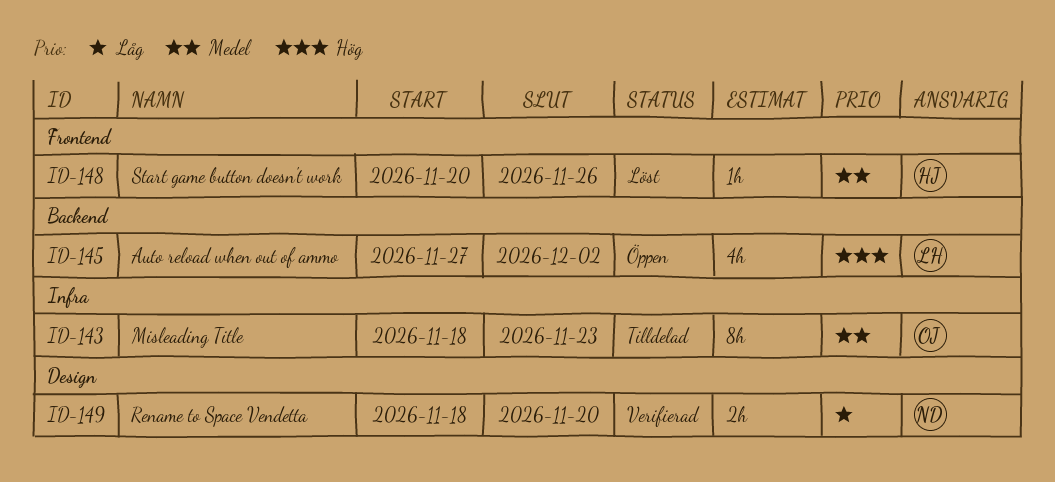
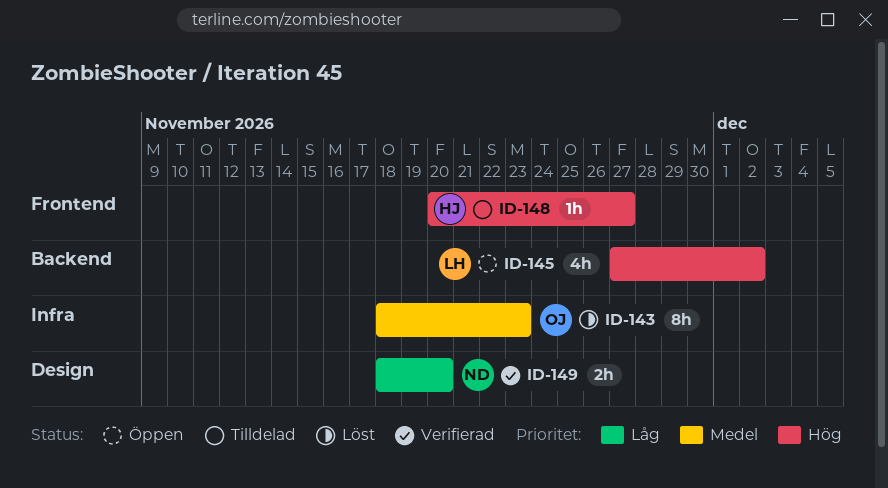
ID-143, status: Tilldelad -> Löst
ID-148, status: Löst -> Tilldelad
ID-148, priority: Medel -> Hög
ID-148, due: Nov 26 -> Nov 27

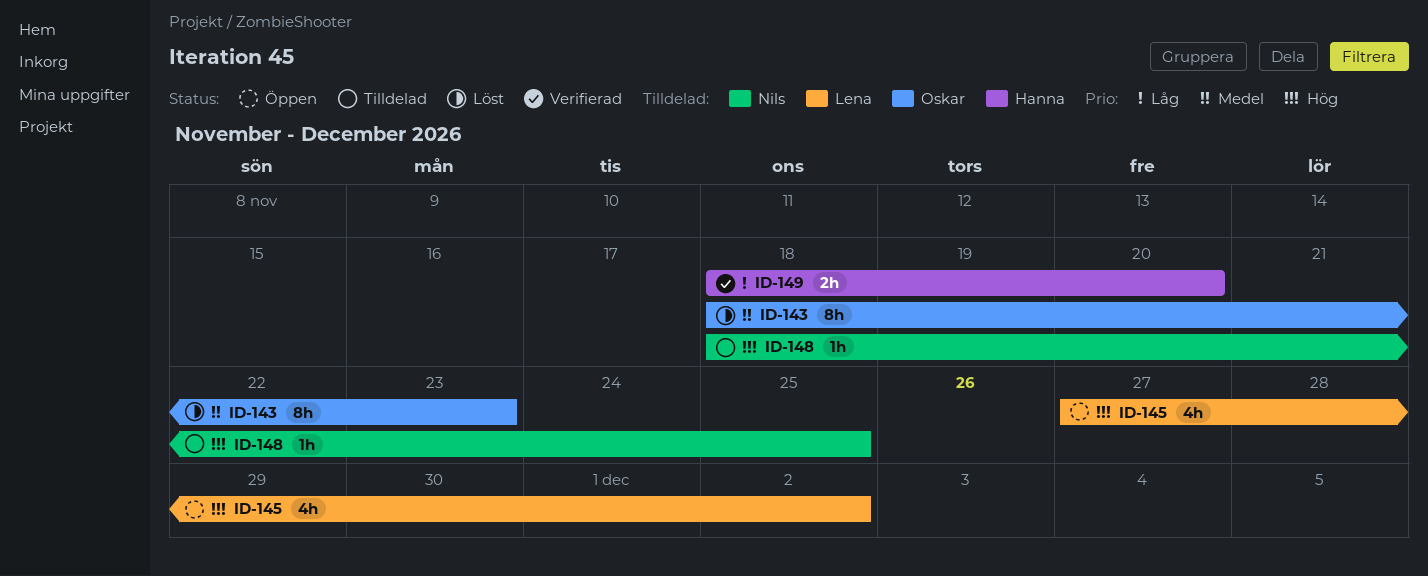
ID-148, owner: Hanna -> Nils
ID-148, start: Nov 20 -> Nov 18
ID-148, due: Nov 27 -> Nov 25
ID-149, owner: Nils -> Hanna

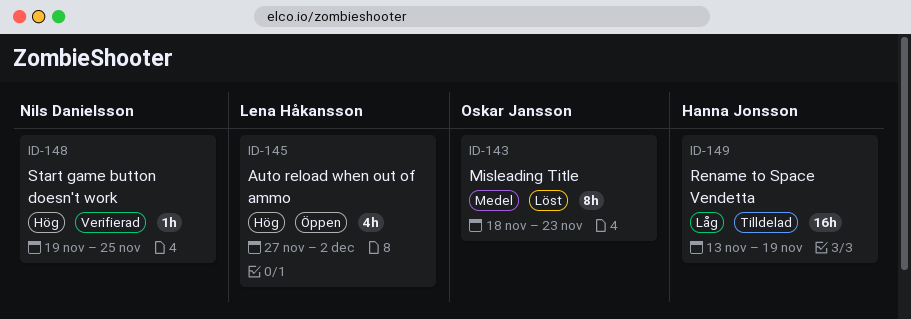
ID-148, status: Tilldelad -> Verifierad
ID-148, start: Nov 18 -> Nov 19
ID-149, status: Verifierad -> Tilldelad
ID-149, estimate: 2h -> 16h
ID-149, start: Nov 18 -> Nov 13
ID-149, due: Nov 20 -> Nov 19

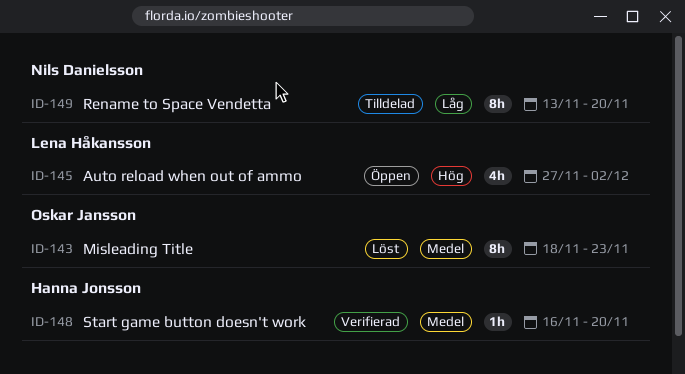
ID-148, owner: Nils Danielsson -> Hanna Jonsson
ID-148, priority: Hög -> Medel
ID-148, start: Nov 19 -> Nov 16
ID-148, due: Nov 25 -> Nov 20
ID-149, owner: Hanna Jonsson -> Nils Danielsson
ID-149, estimate: 16h -> 8h
ID-149, due: Nov 19 -> Nov 20

